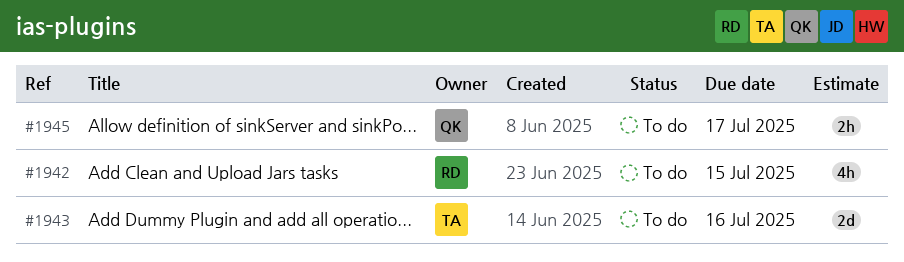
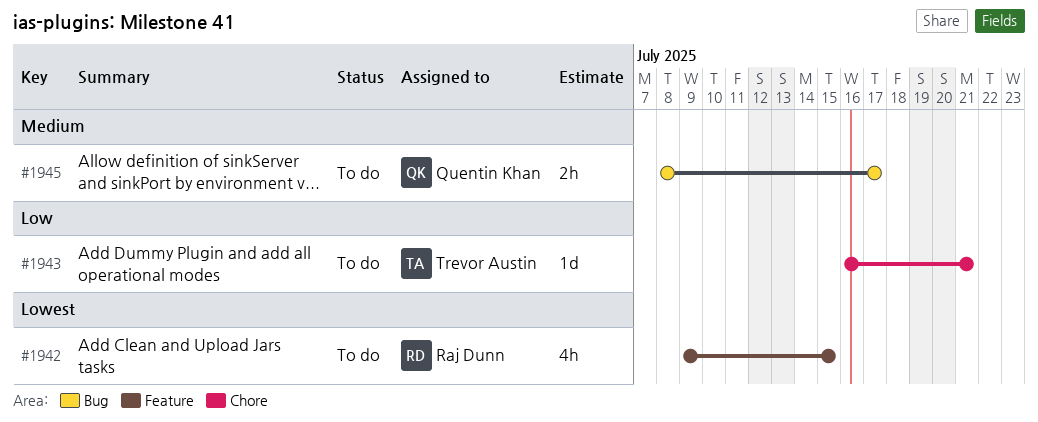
#1943, estimate: 2d -> 1d
#1943, due: Jul 16 -> Jul 21

